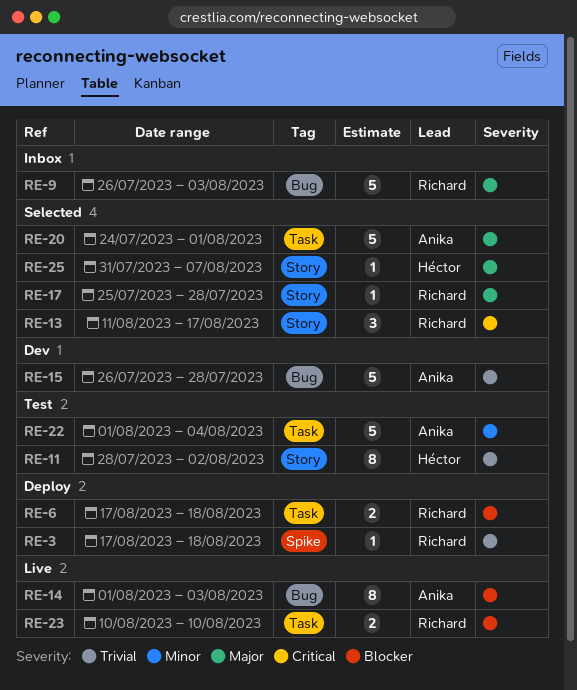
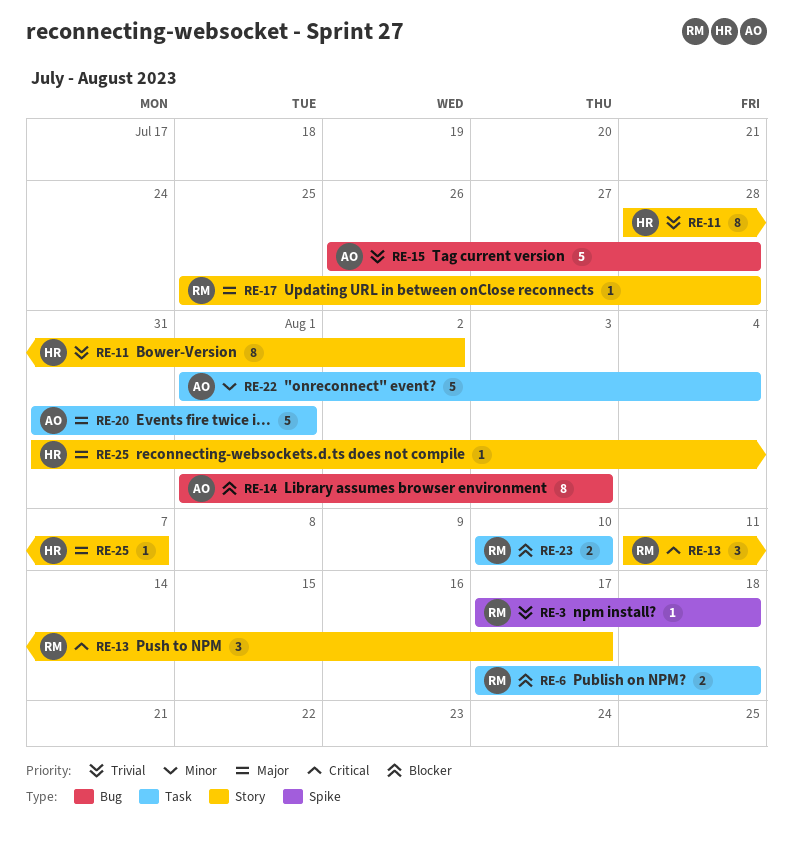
RE-9: present -> none
RE-20, start: Jul 24 -> Jul 31

